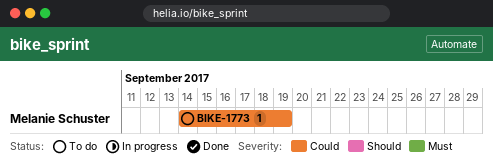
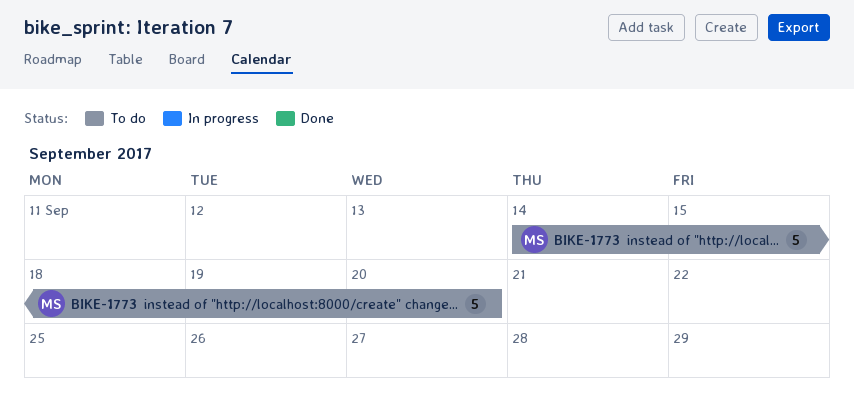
BIKE-1773, estimate: 1 -> 5
BIKE-1773, due: Sep 19 -> Sep 20

